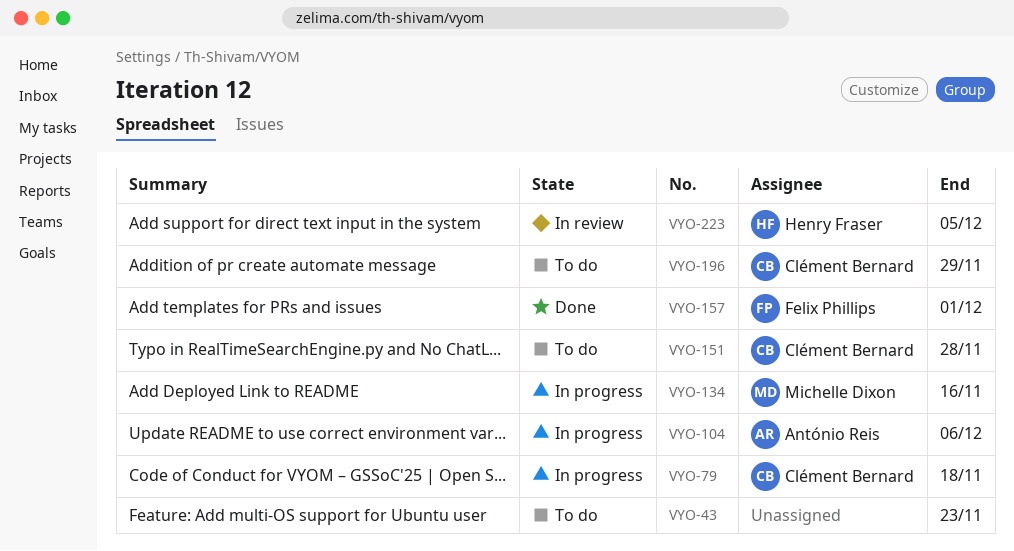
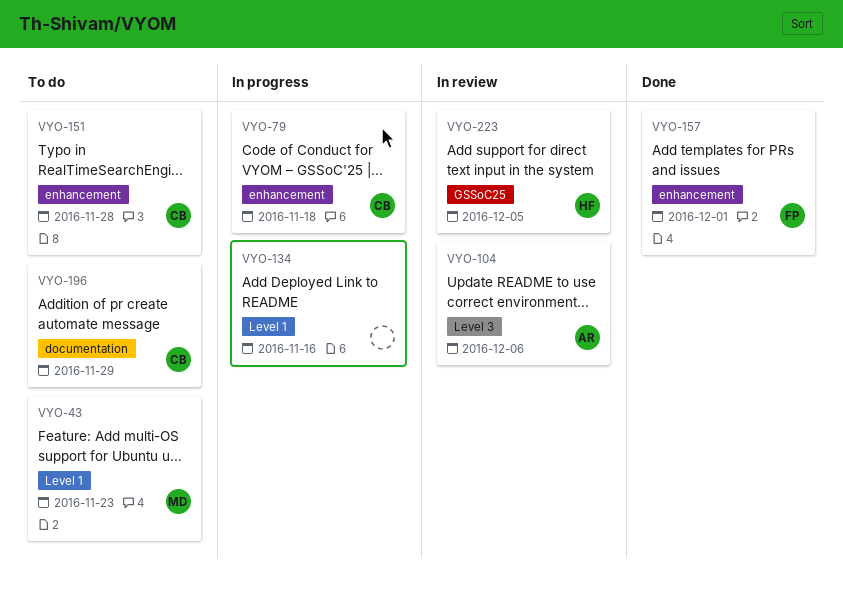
VYO-43, owner: none -> Michelle Dixon
VYO-104, status: In progress -> In review
VYO-134, owner: Michelle Dixon -> none

